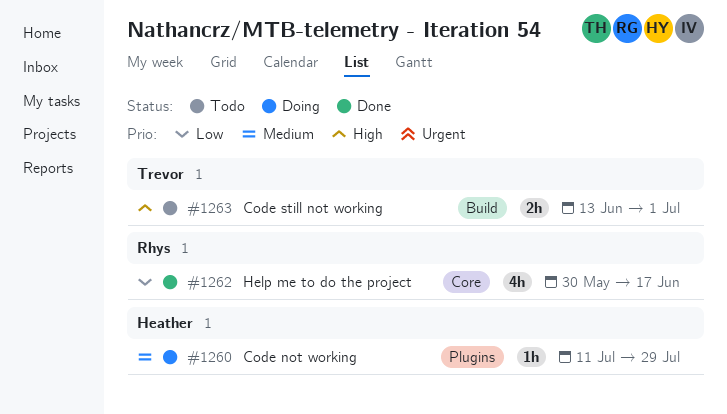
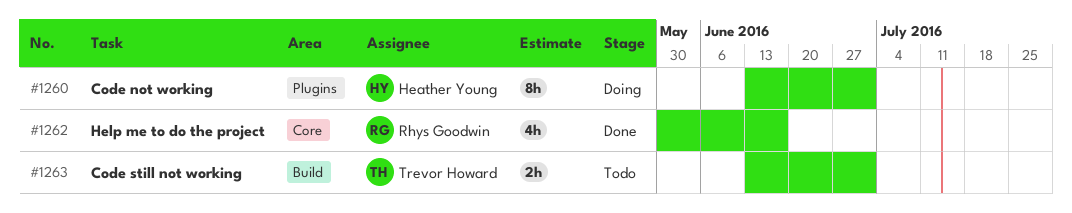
#1260, estimate: 1h -> 8h
#1260, start: Jul 11 -> Jun 13
#1260, due: Jul 29 -> Jul 1

